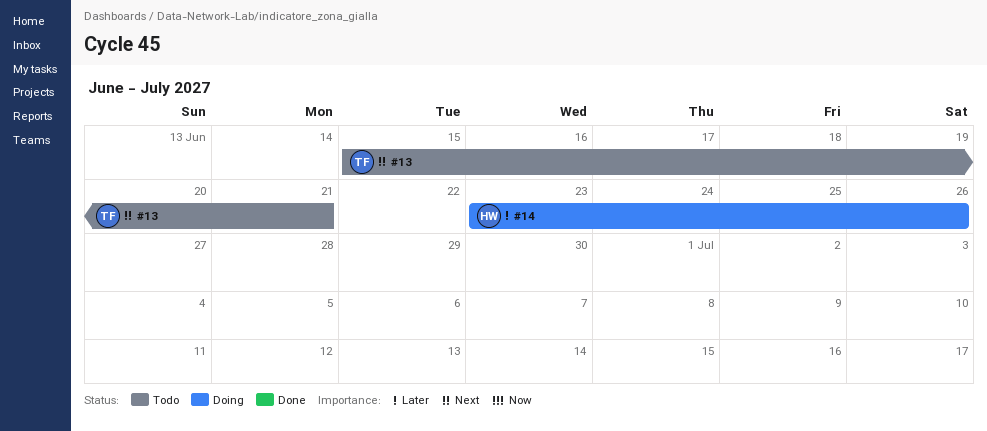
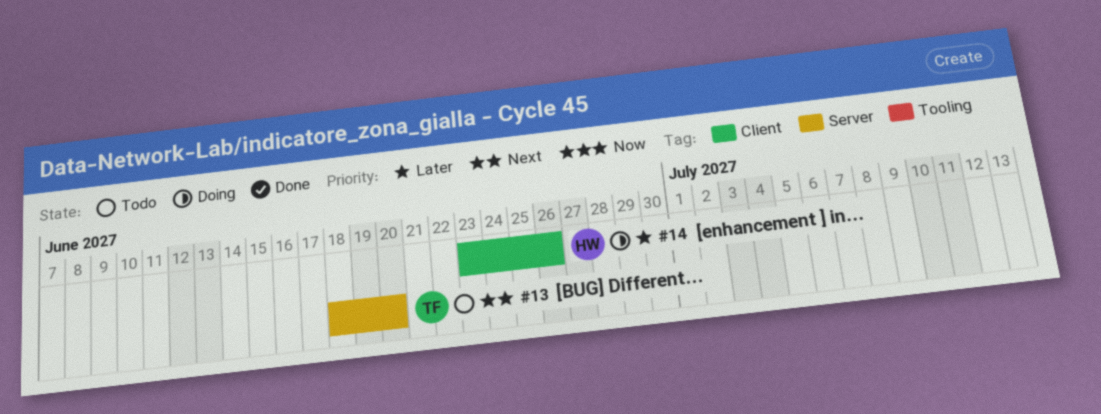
#13, start: Jun 15 -> Jun 18
#13, due: Jun 21 -> Jun 20

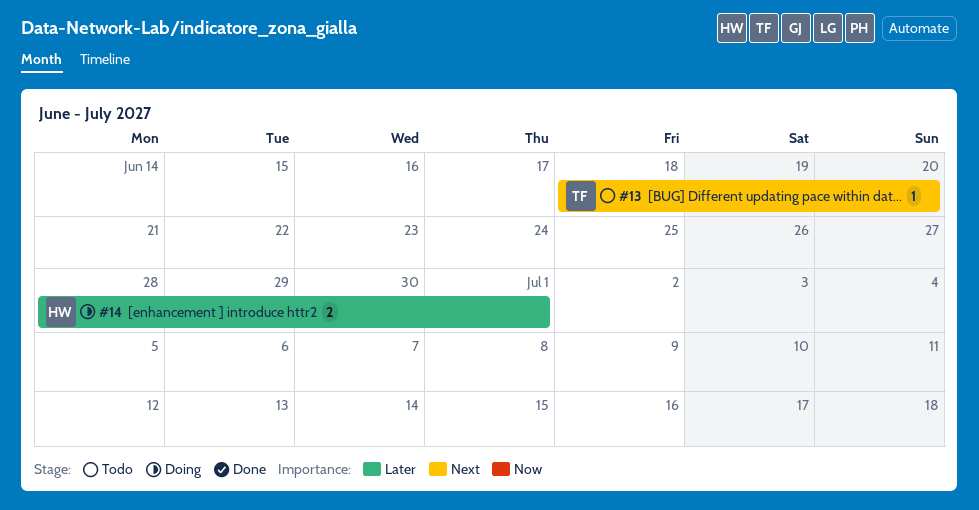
#14, start: Jun 23 -> Jun 28
#14, due: Jun 26 -> Jul 1

